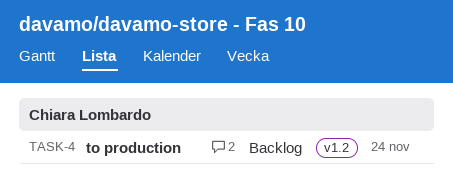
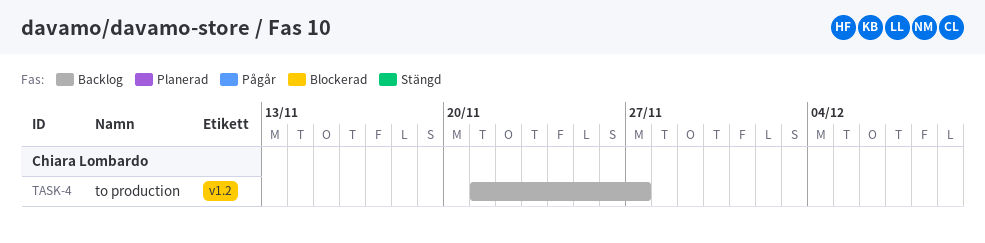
TASK-4, due: Nov 24 -> Nov 27

